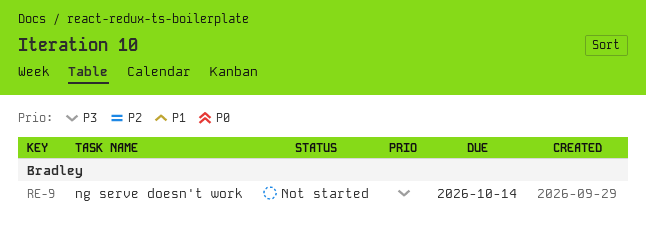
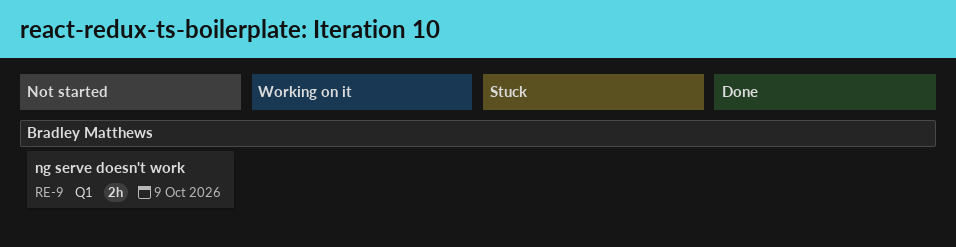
RE-9, due: Oct 14 -> Oct 9

